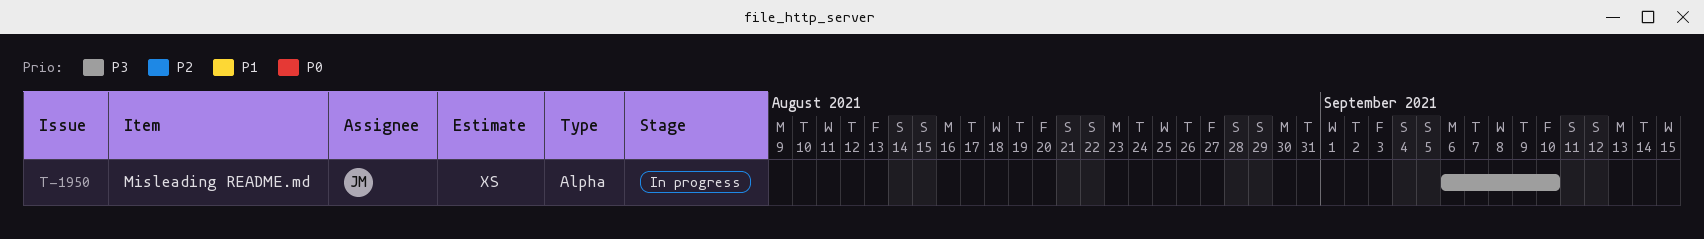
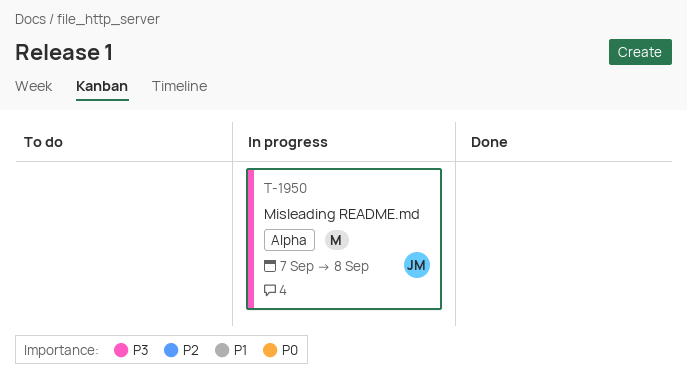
T-1950, estimate: XS -> M
T-1950, start: Sep 6 -> Sep 7
T-1950, due: Sep 10 -> Sep 8

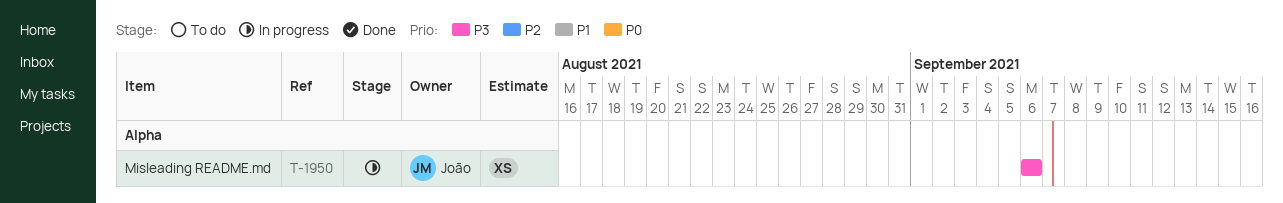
T-1950, estimate: M -> XS
T-1950, start: Sep 7 -> Sep 6
T-1950, due: Sep 8 -> Sep 6

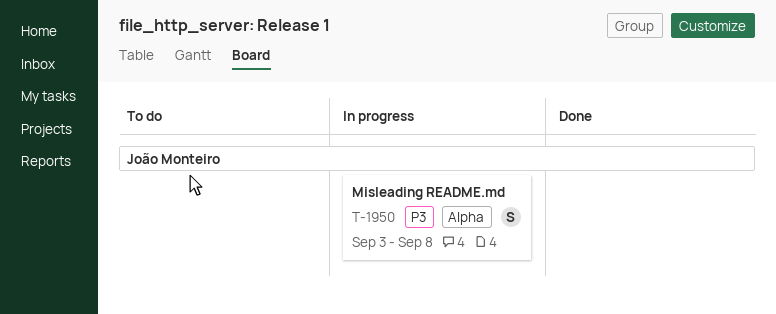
T-1950, estimate: XS -> S
T-1950, start: Sep 6 -> Sep 3
T-1950, due: Sep 6 -> Sep 8

